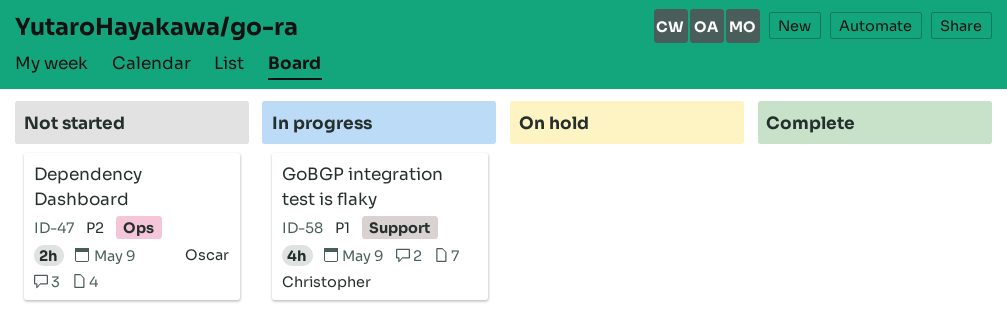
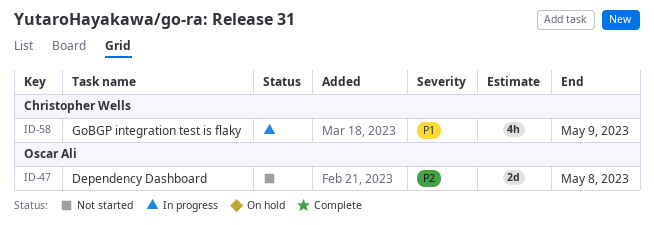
ID-47, estimate: 2h -> 2d
ID-47, due: May 9 -> May 8

